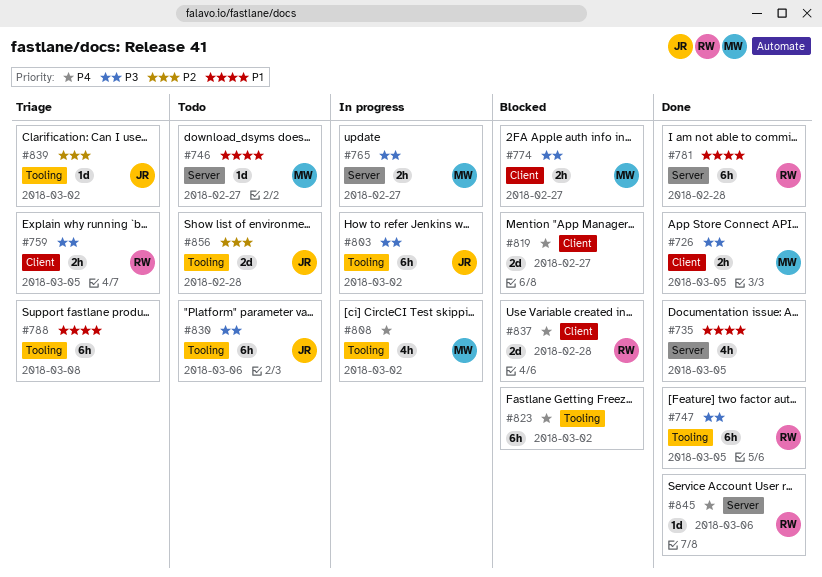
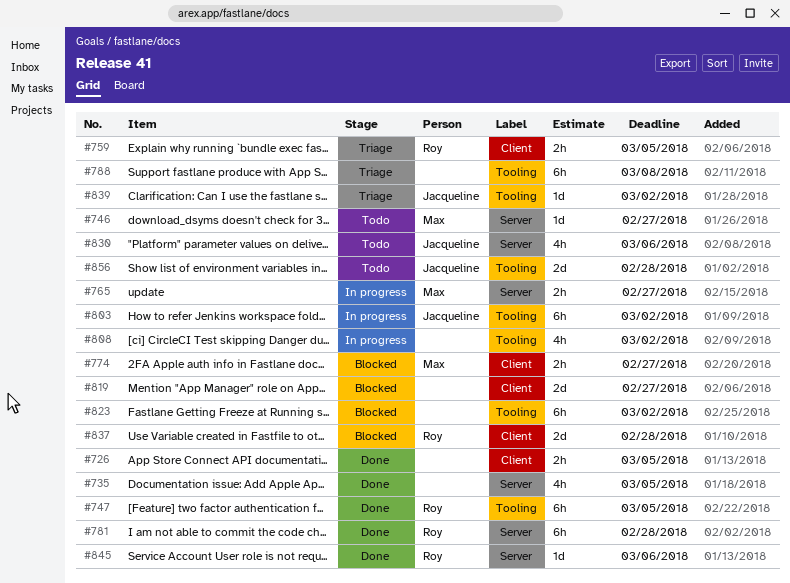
#726, owner: Max -> none
#808, owner: Max -> none
#830, label: Tooling -> Server
#830, estimate: 6h -> 4h

